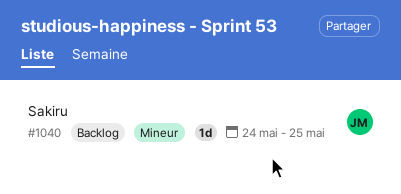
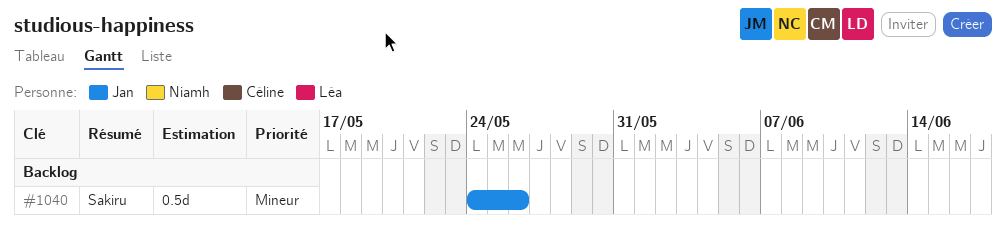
#1040, estimate: 1d -> 0.5d
#1040, due: May 25 -> May 26

